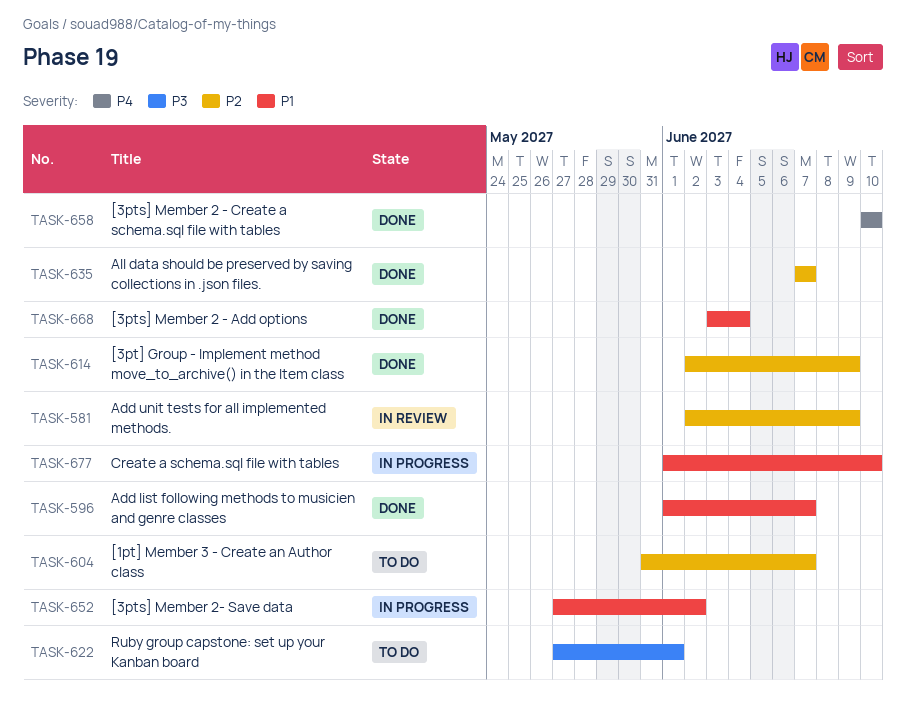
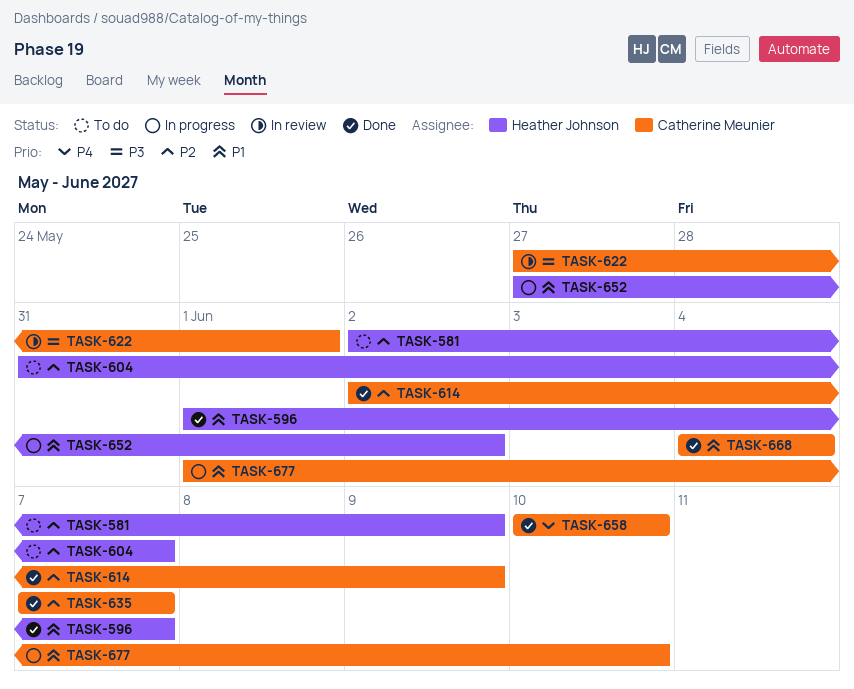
TASK-581, status: In review -> To do
TASK-622, status: To do -> In review
TASK-668, start: Jun 3 -> Jun 4

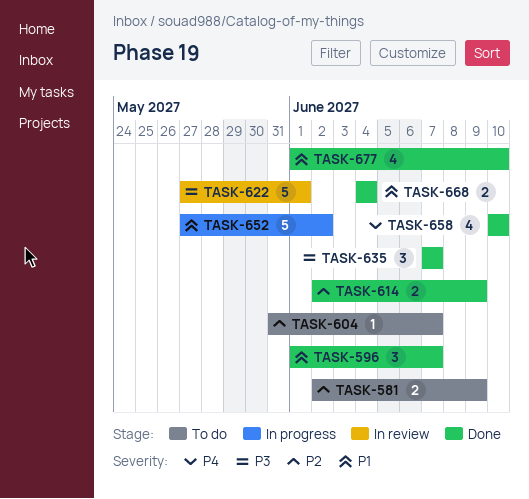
TASK-635, priority: P2 -> P3
TASK-677, status: In progress -> Done

